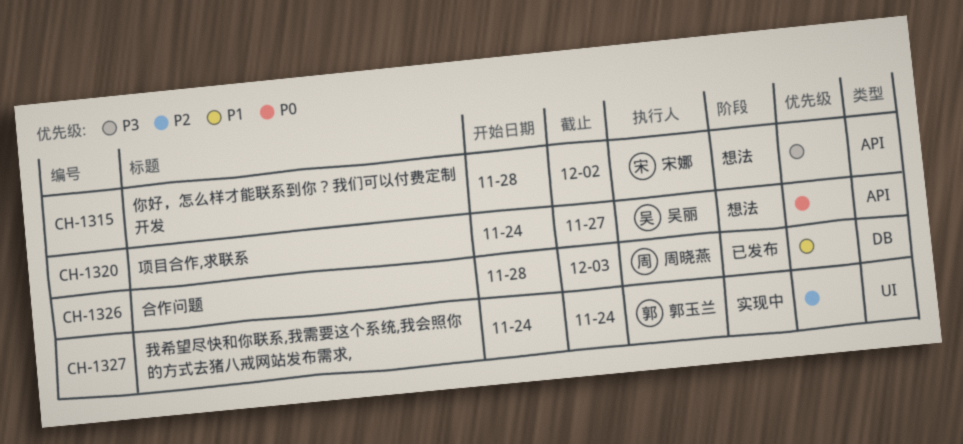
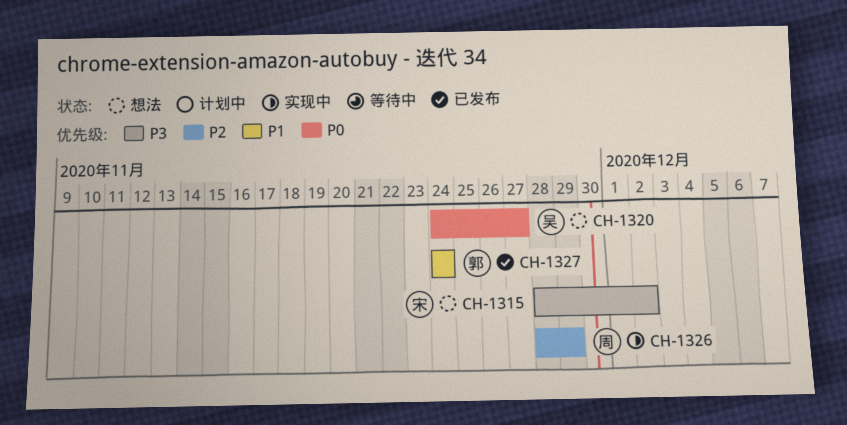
CH-1326, status: 已发布 -> 实现中
CH-1326, priority: P1 -> P2
CH-1326, due: Dec 3 -> Nov 29
CH-1327, status: 实现中 -> 已发布
CH-1327, priority: P2 -> P1

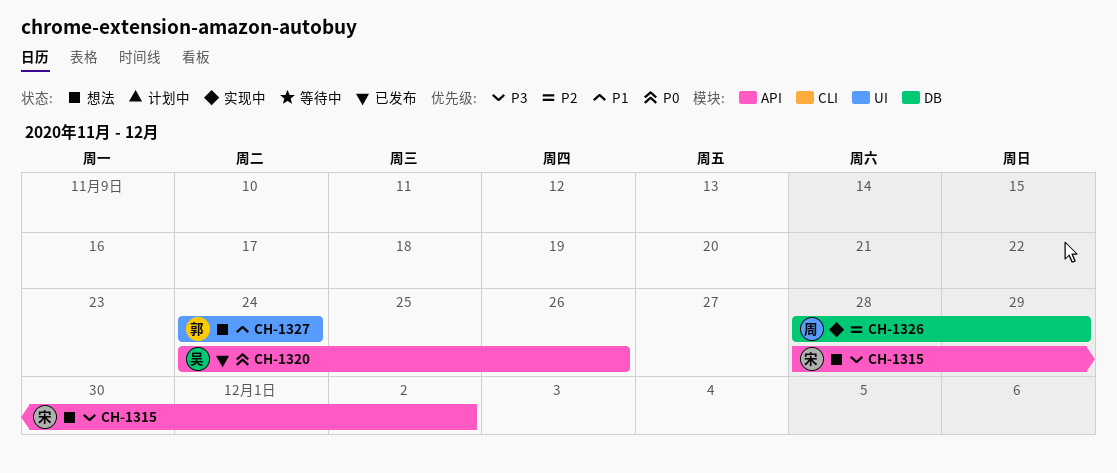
CH-1320, status: 想法 -> 已发布
CH-1320, due: Nov 27 -> Nov 26
CH-1327, status: 已发布 -> 想法

